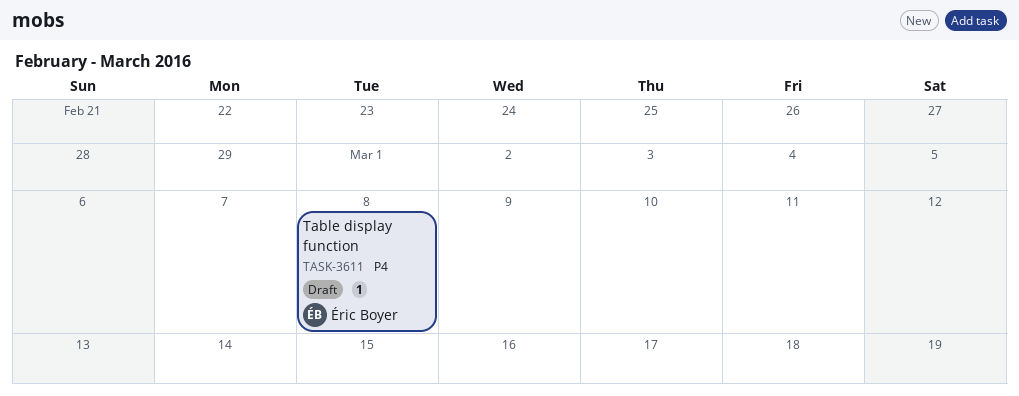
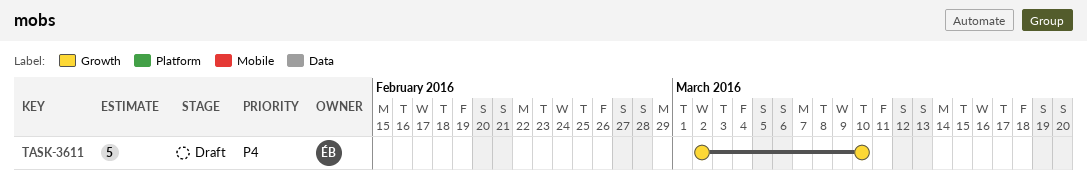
TASK-3611, estimate: 1 -> 5
TASK-3611, due: Mar 8 -> Mar 10

